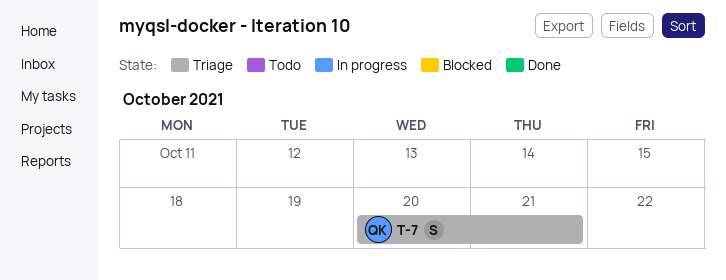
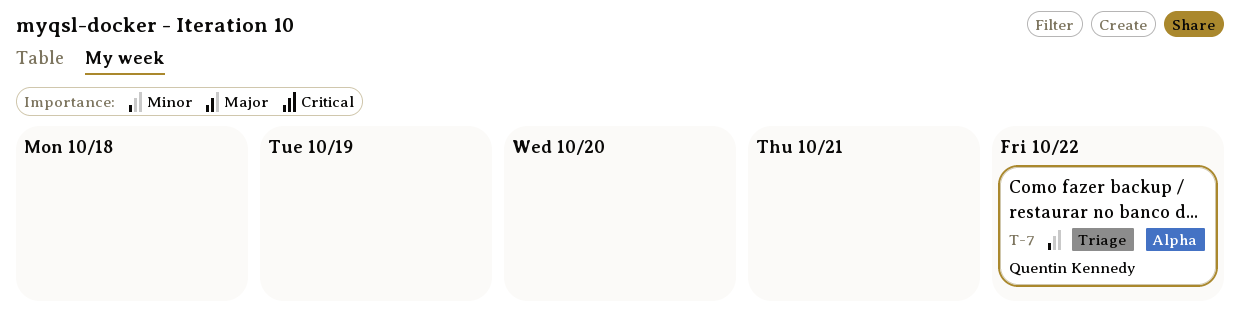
T-7, due: Oct 21 -> Oct 22

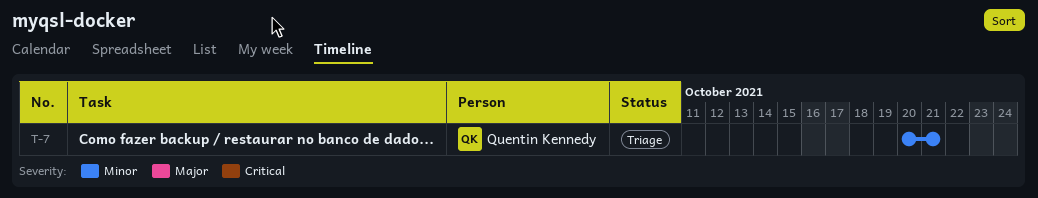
T-7, due: Oct 22 -> Oct 21

